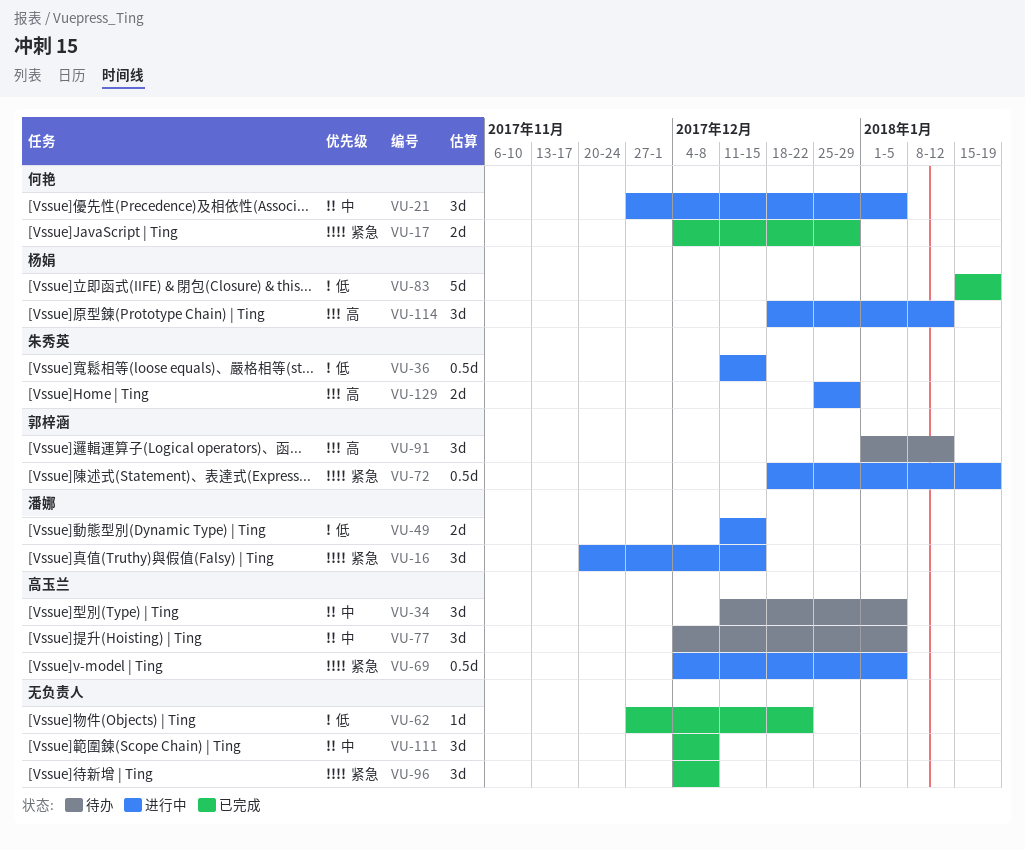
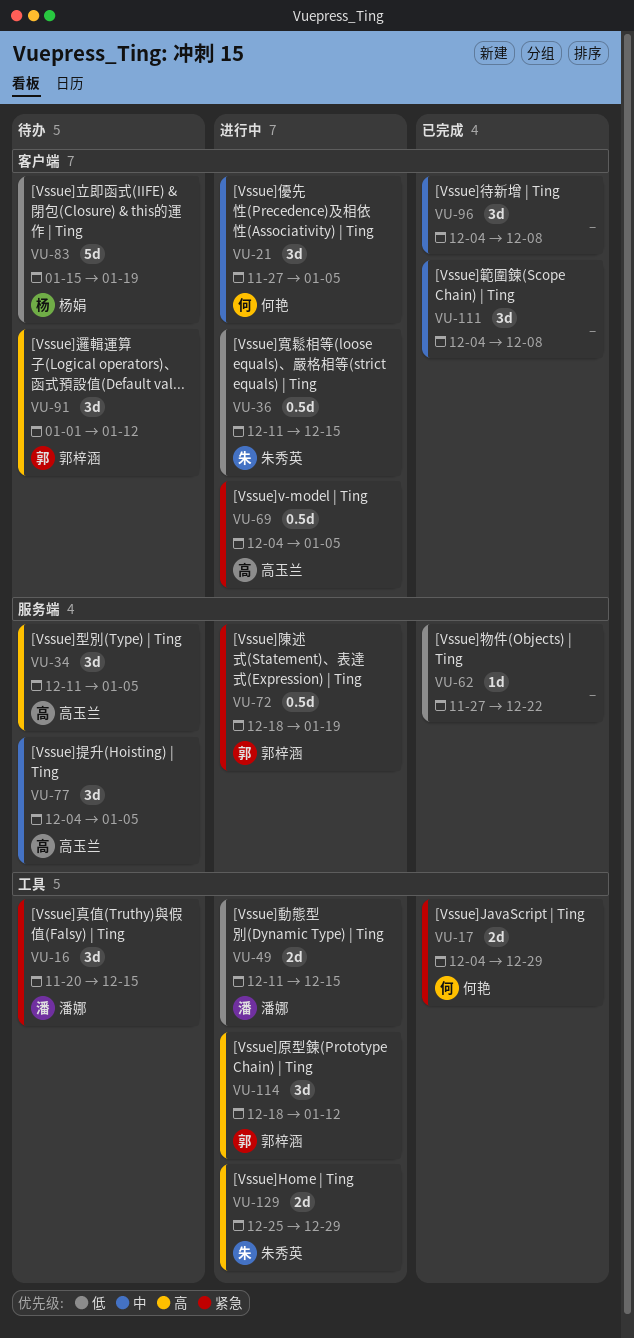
VU-16, status: 进行中 -> 待办
VU-34, priority: 中 -> 高
VU-83, status: 已完成 -> 待办
VU-96, priority: 紧急 -> 中
VU-114, owner: 杨娟 -> 郭梓涵

